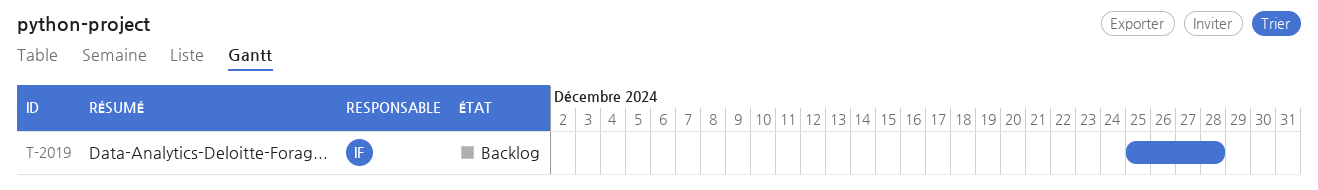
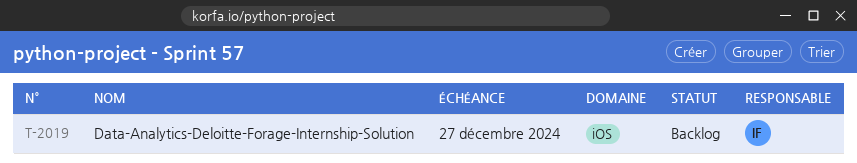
T-2019, due: Dec 28 -> Dec 27

